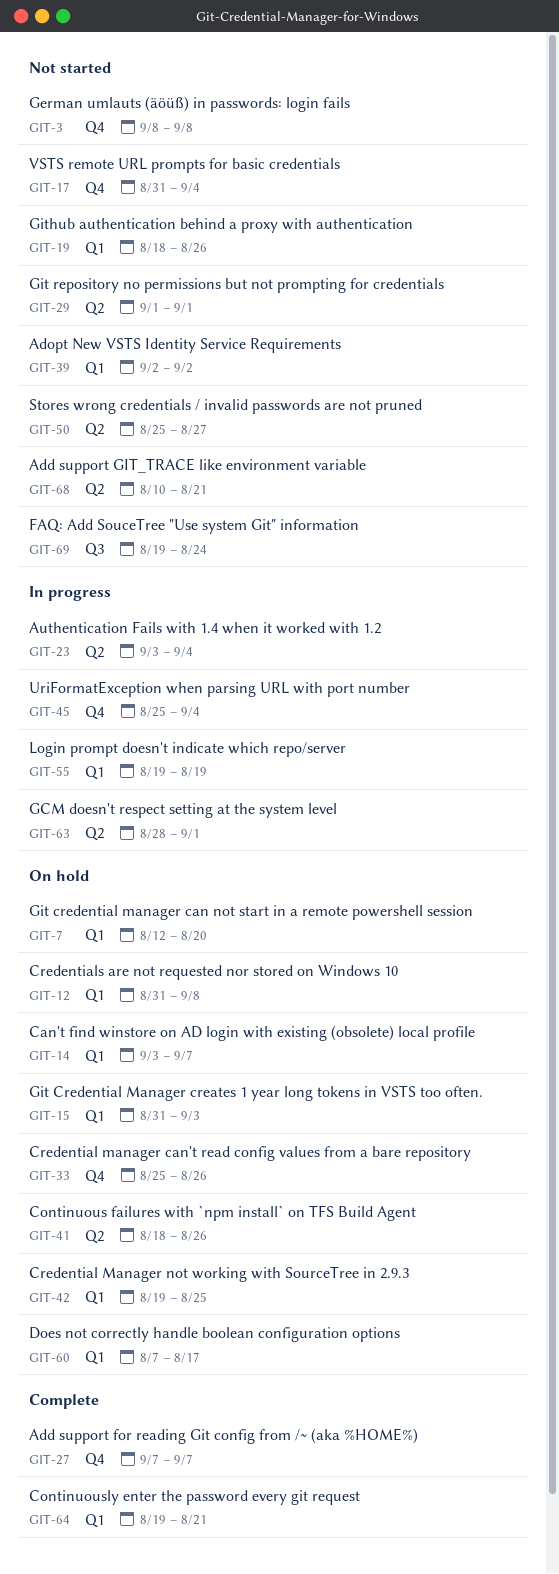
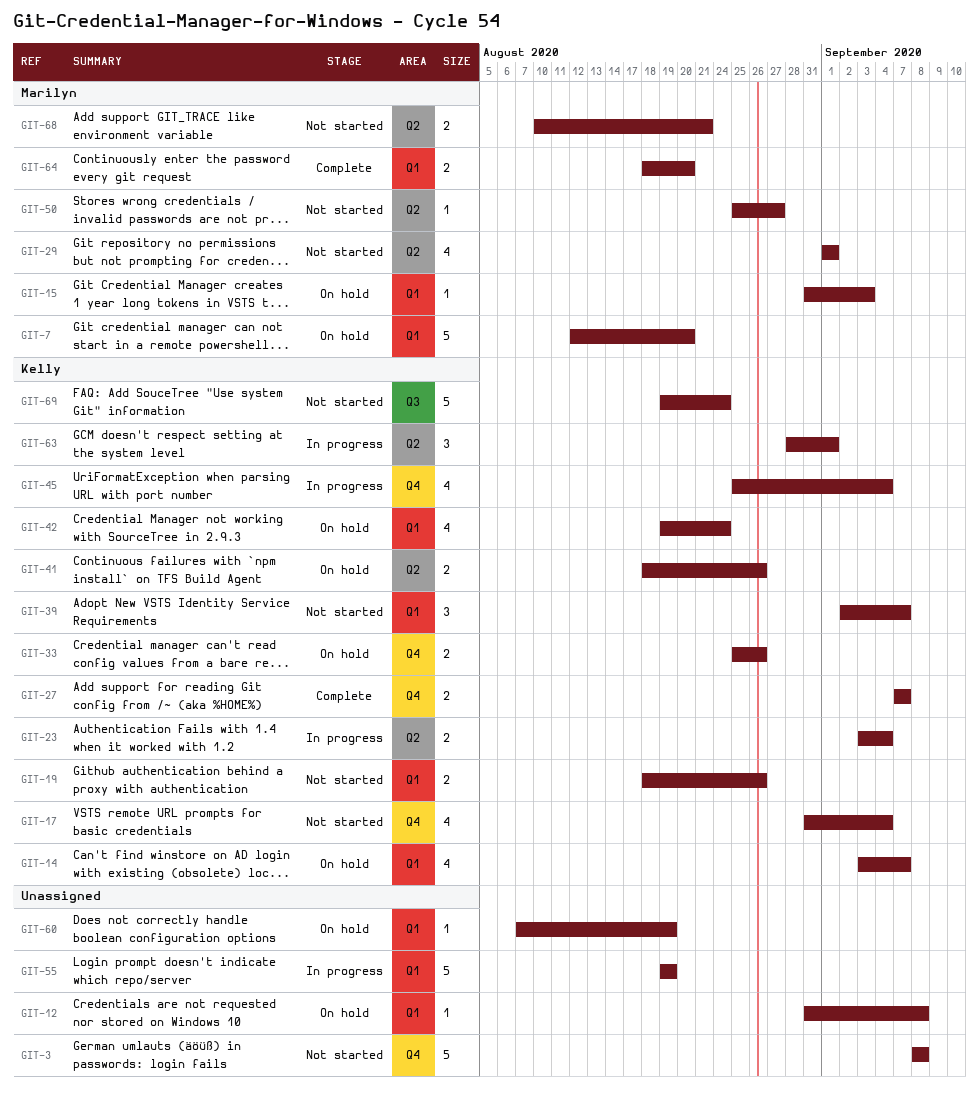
GIT-39, due: Sep 2 -> Sep 7
GIT-42, due: Aug 25 -> Aug 24
GIT-60, due: Aug 17 -> Aug 19
GIT-64, start: Aug 19 -> Aug 18
GIT-64, due: Aug 21 -> Aug 20

